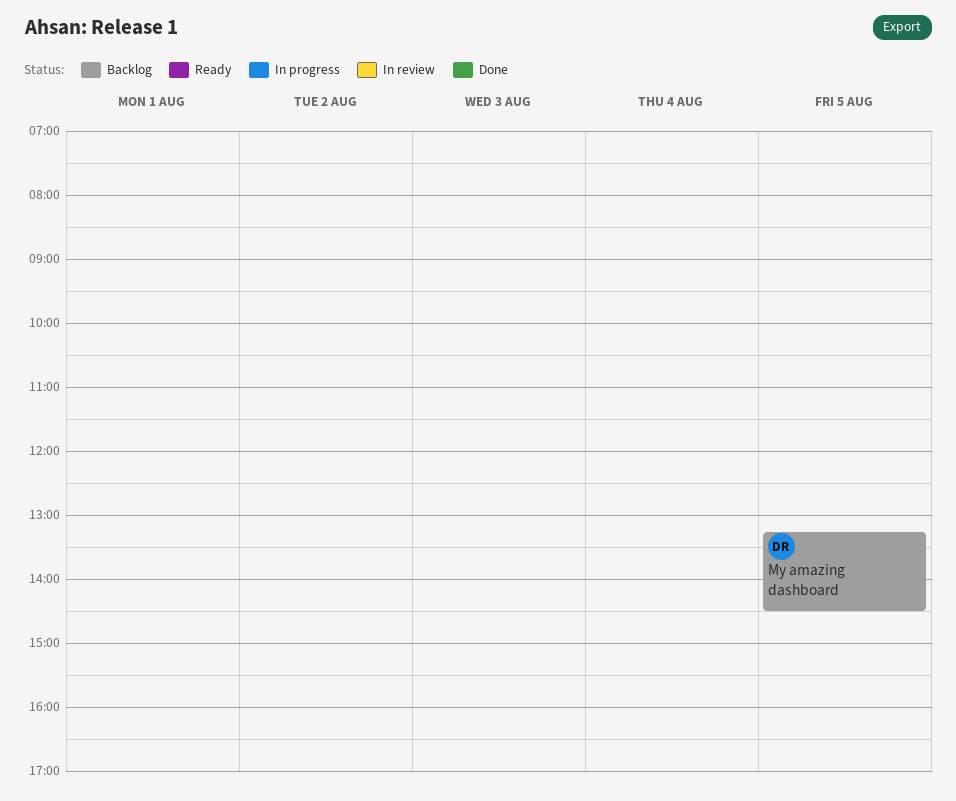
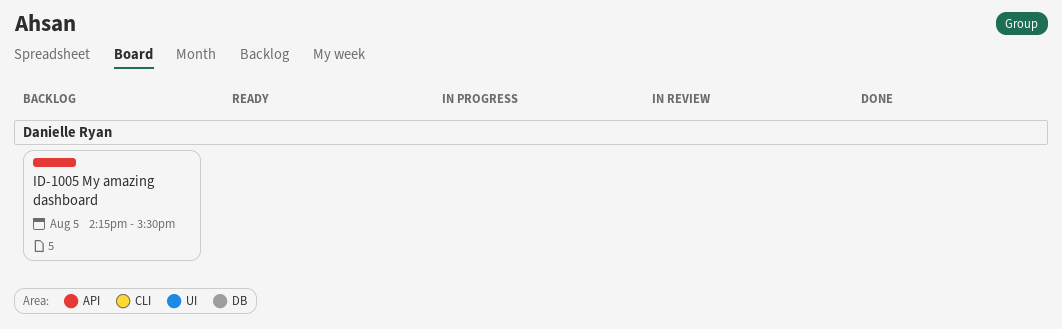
My amazing dashboard, begins: 13:15 -> 14:15
My amazing dashboard, ends: 14:30 -> 15:30

